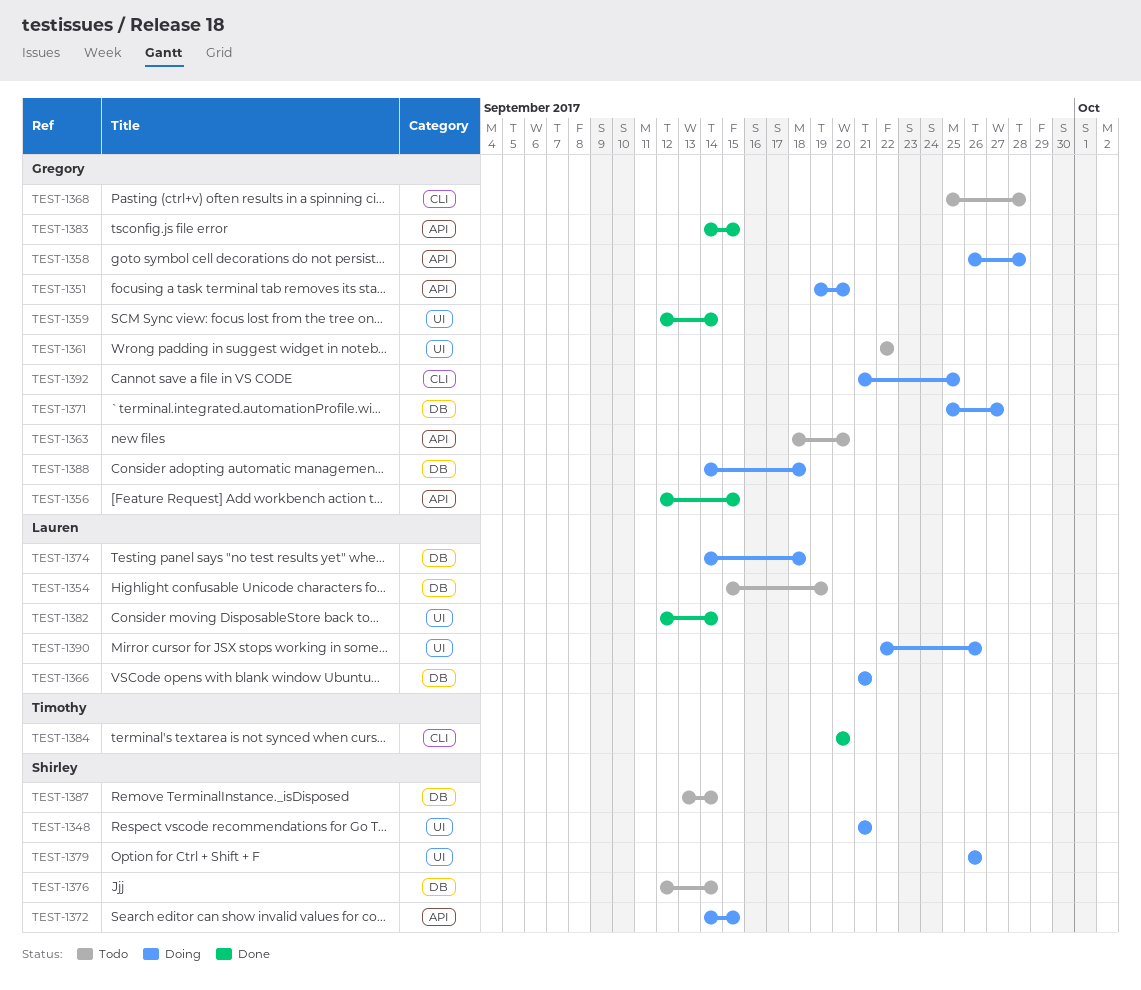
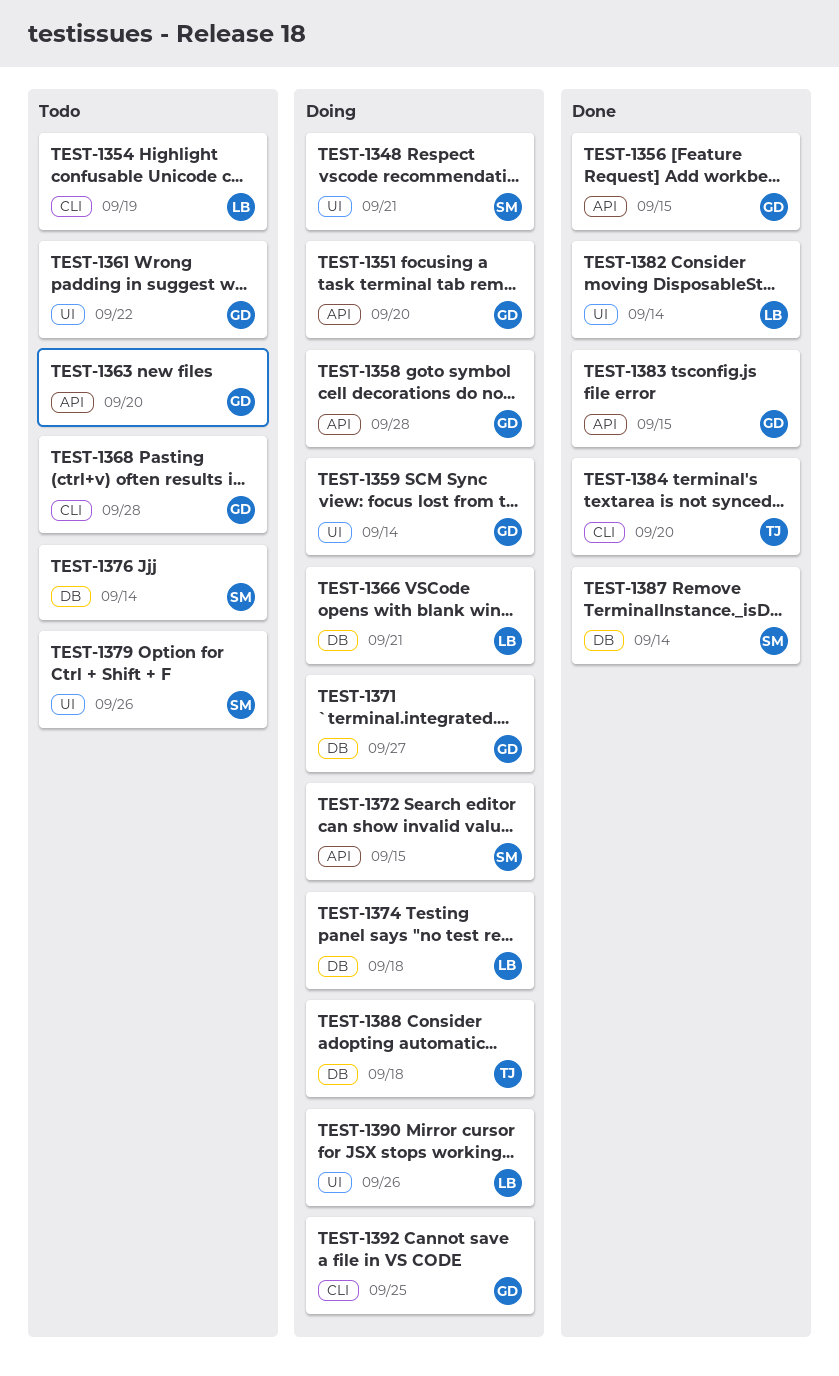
TEST-1354, label: DB -> CLI
TEST-1359, status: Done -> Doing
TEST-1379, status: Doing -> Todo
TEST-1387, status: Todo -> Done
TEST-1388, owner: Gregory -> Timothy

